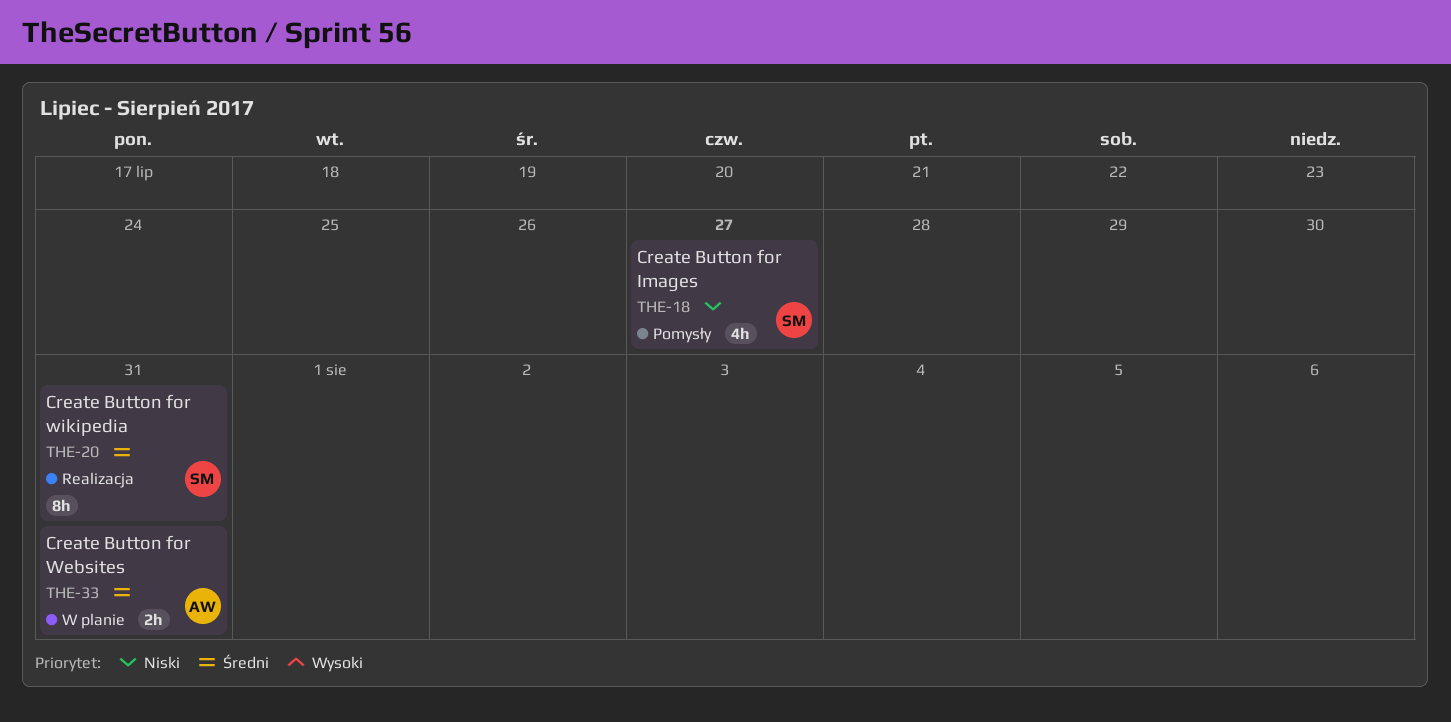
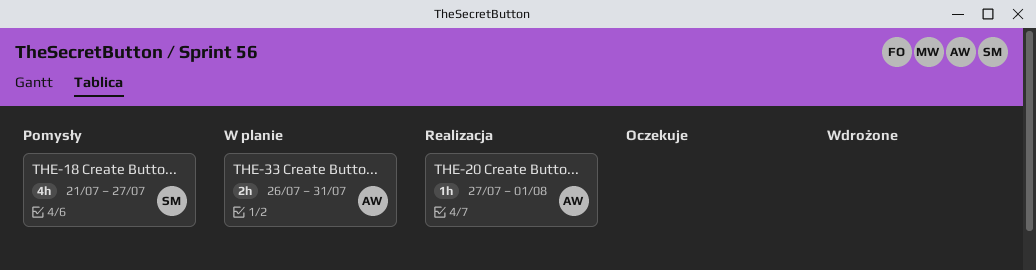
THE-20, owner: SM -> AW
THE-20, estimate: 8h -> 1h
THE-20, due: Jul 31 -> Aug 1

